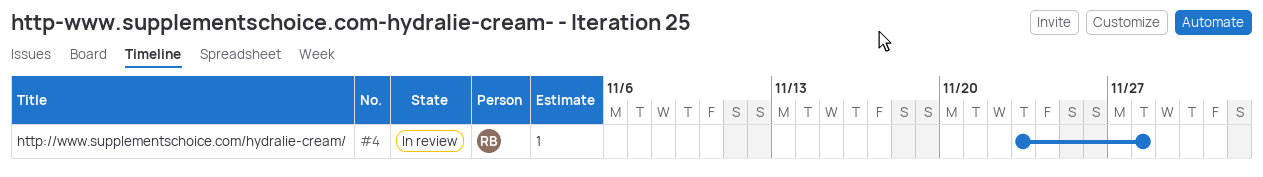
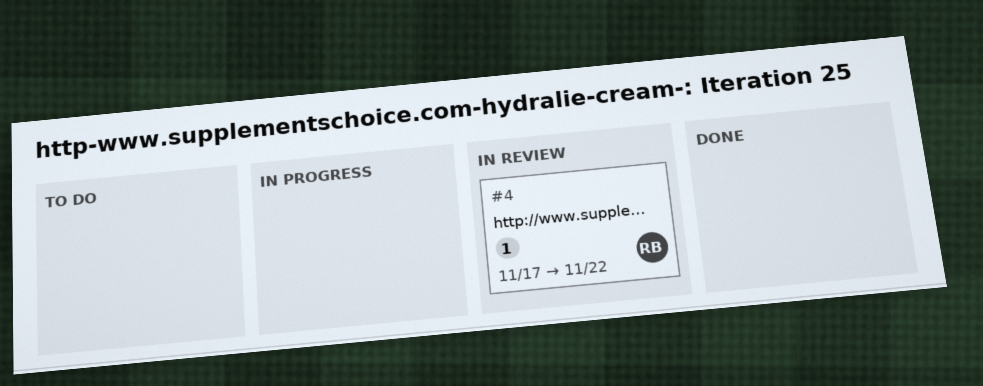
#4, start: Nov 23 -> Nov 17
#4, due: Nov 28 -> Nov 22

